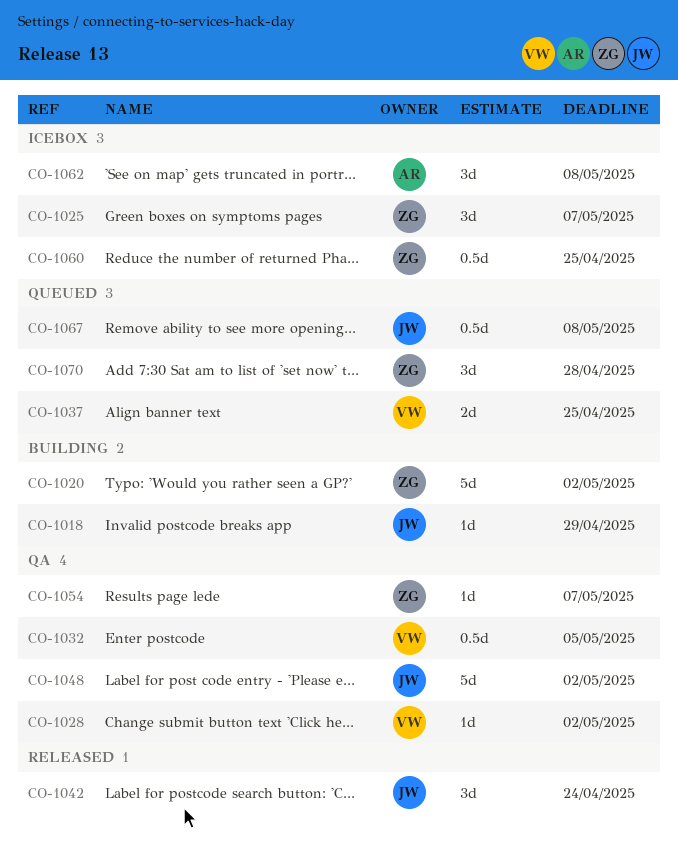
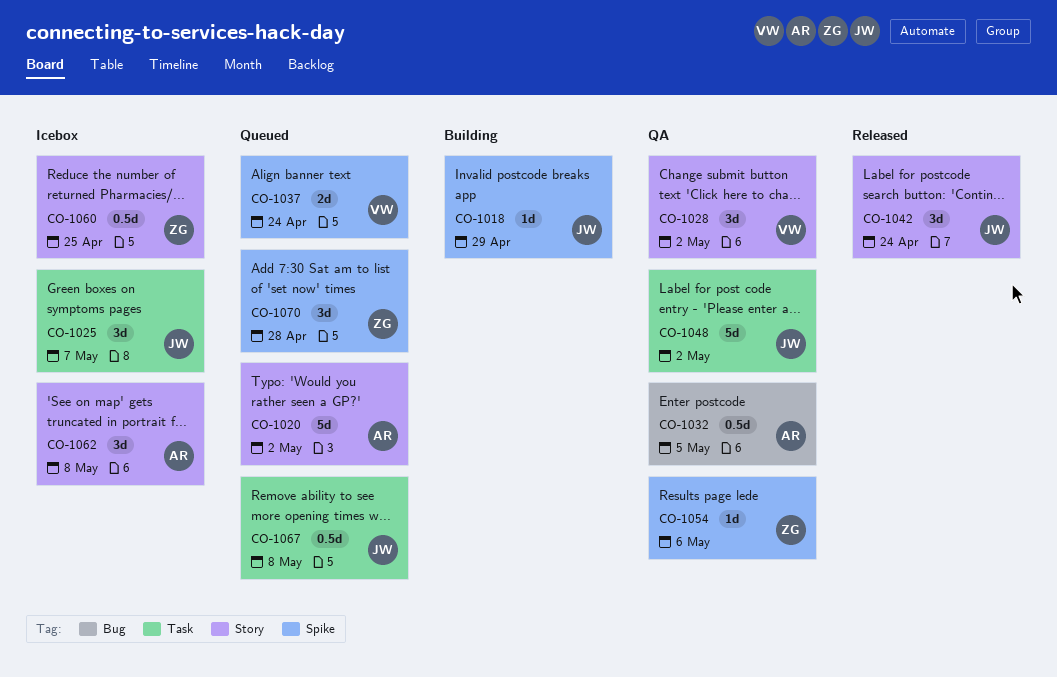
CO-1020, status: Building -> Queued
CO-1020, owner: ZG -> AR
CO-1025, owner: ZG -> JW
CO-1028, estimate: 1d -> 3d
CO-1032, owner: VW -> AR
CO-1037, due: Apr 25 -> Apr 24
CO-1054, due: May 7 -> May 6

